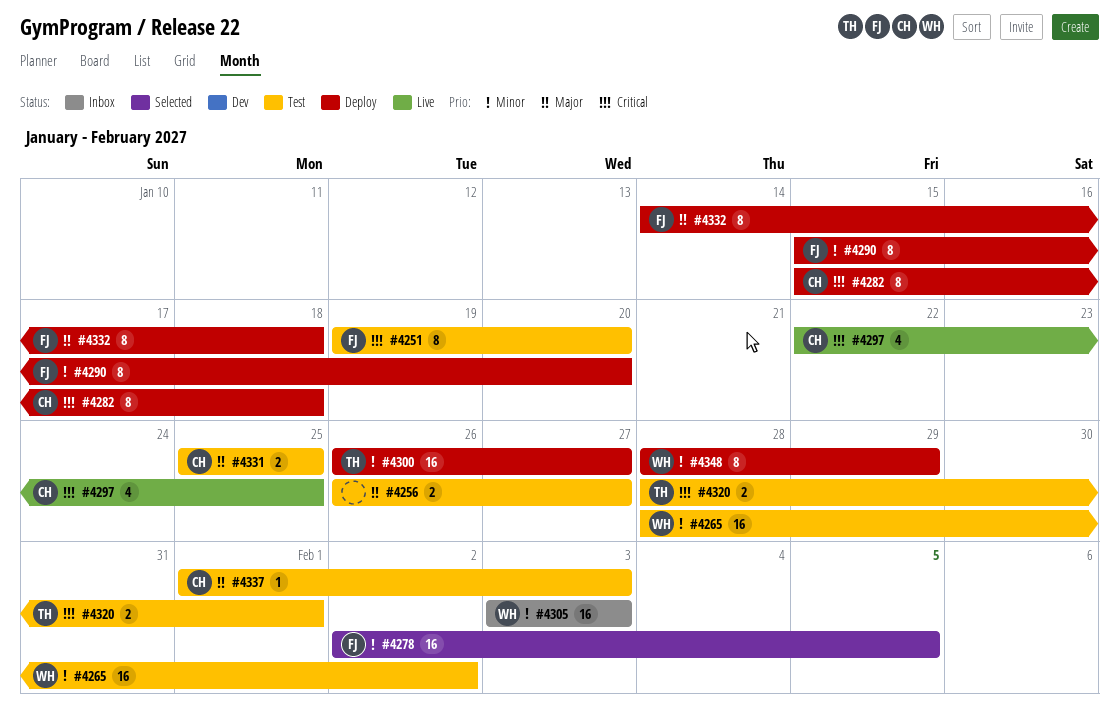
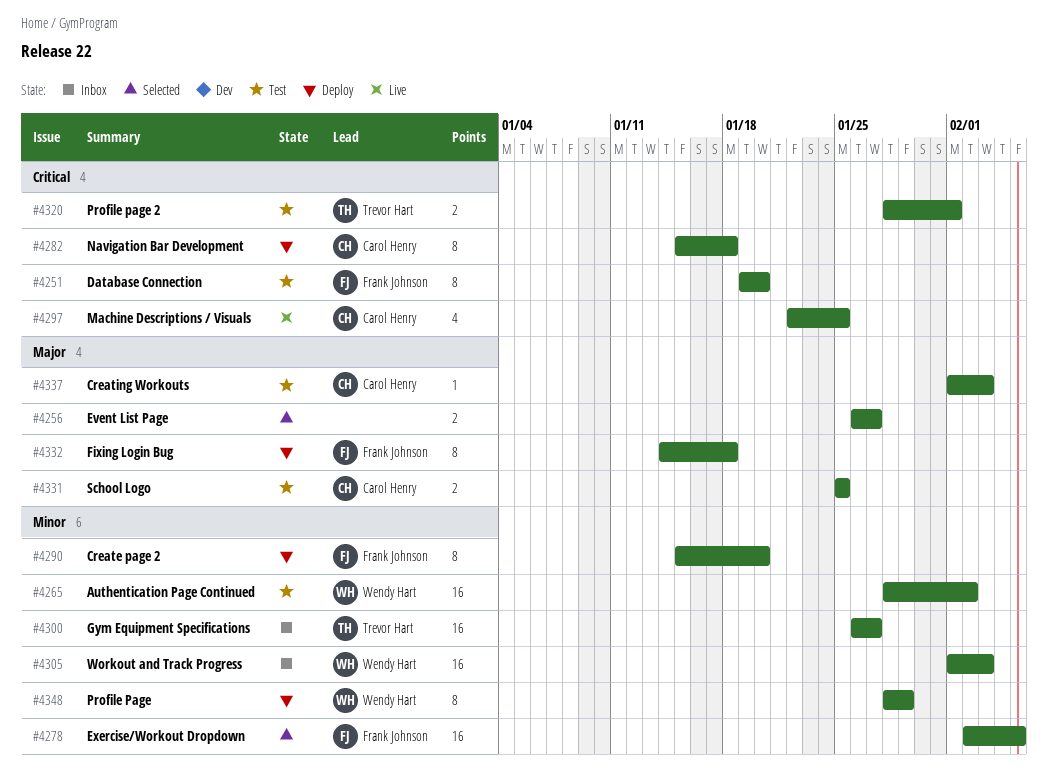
#4256, status: Test -> Selected
#4300, status: Deploy -> Inbox
#4305, start: Feb 3 -> Feb 1

